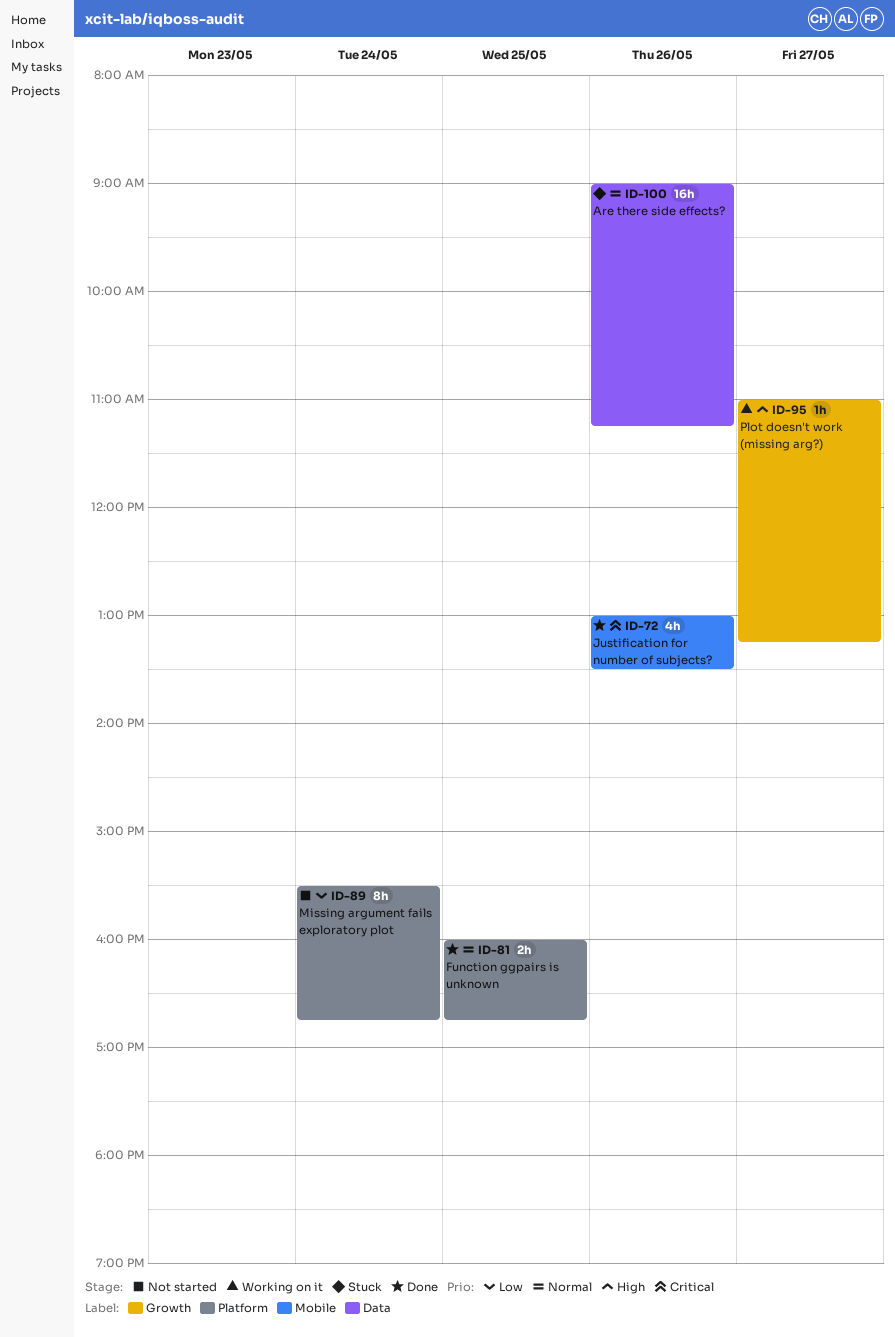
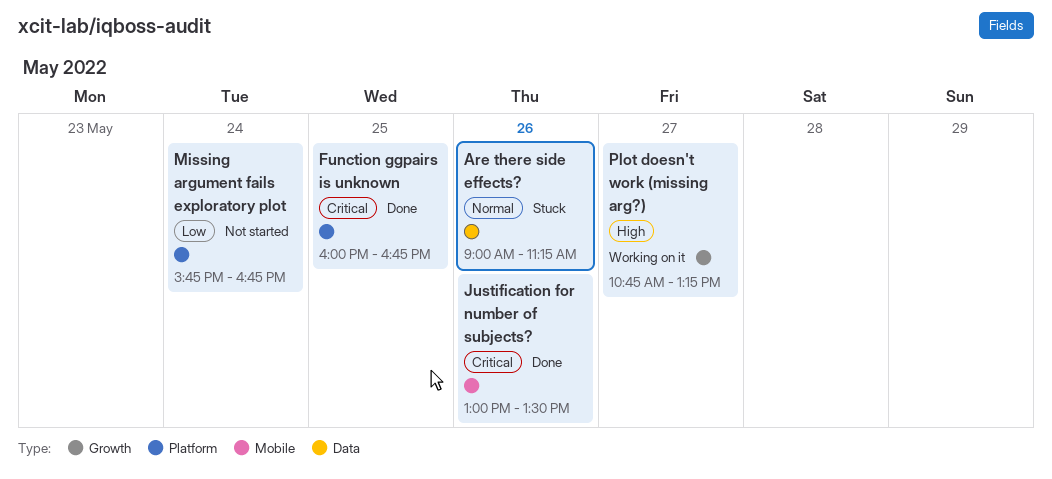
Function ggpairs is unknown, priority: Normal -> Critical
Missing argument fails exploratory plot, begins: 15:30 -> 15:45
Plot doesn't work (missing arg?), begins: 11:00 -> 10:45

